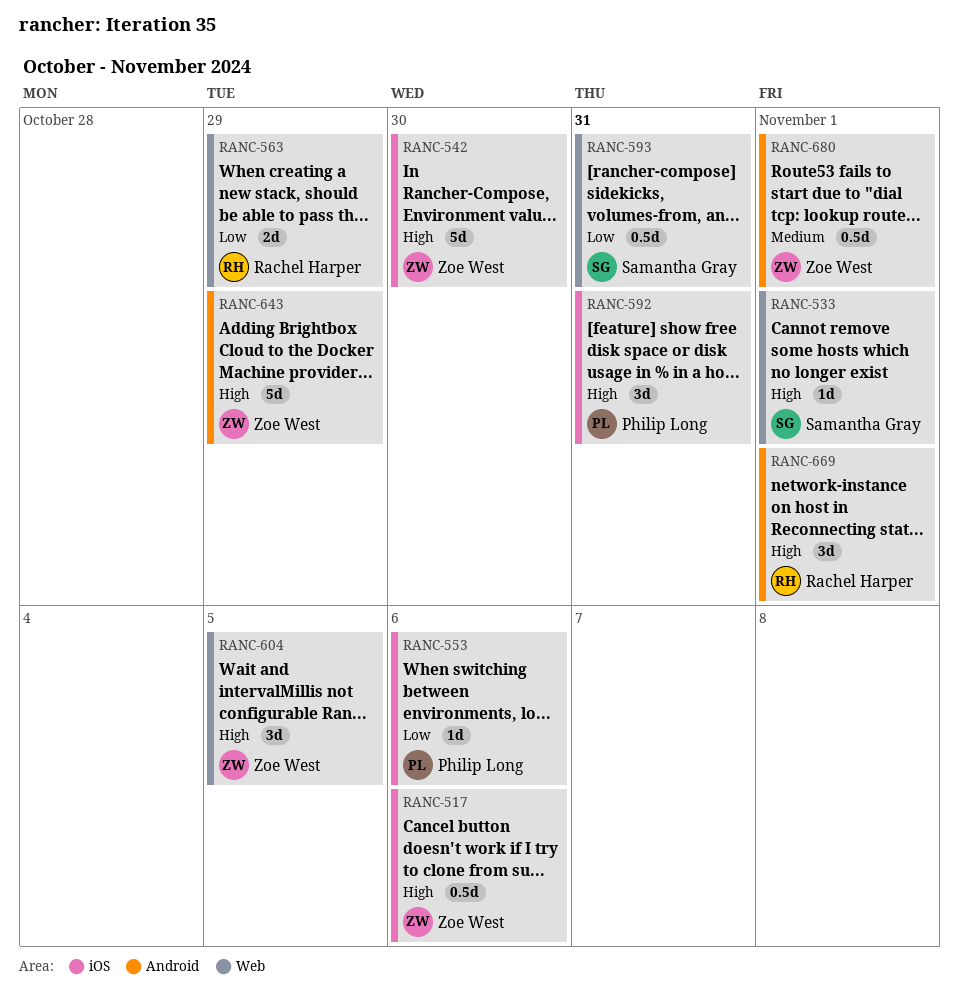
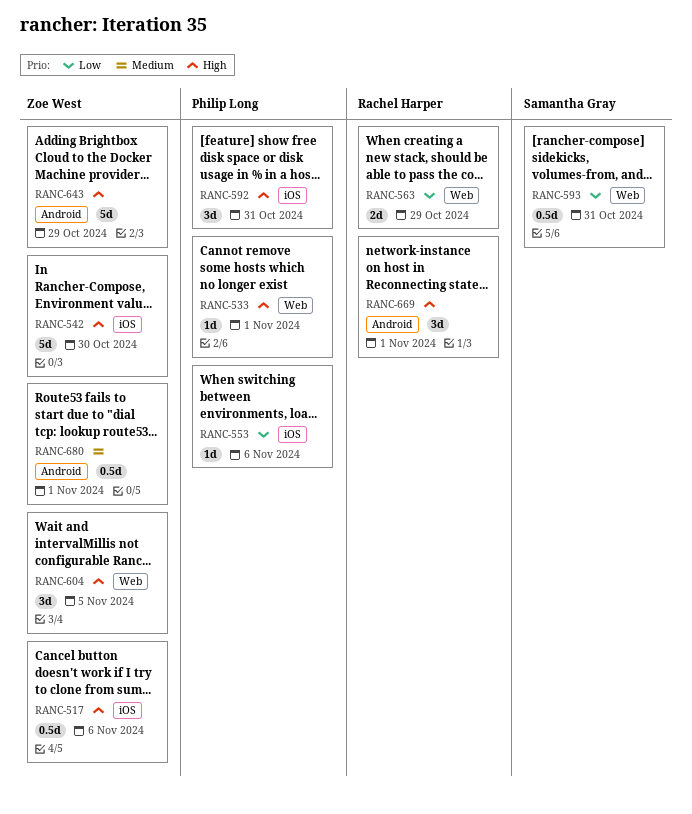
RANC-533, owner: Samantha Gray -> Philip Long

